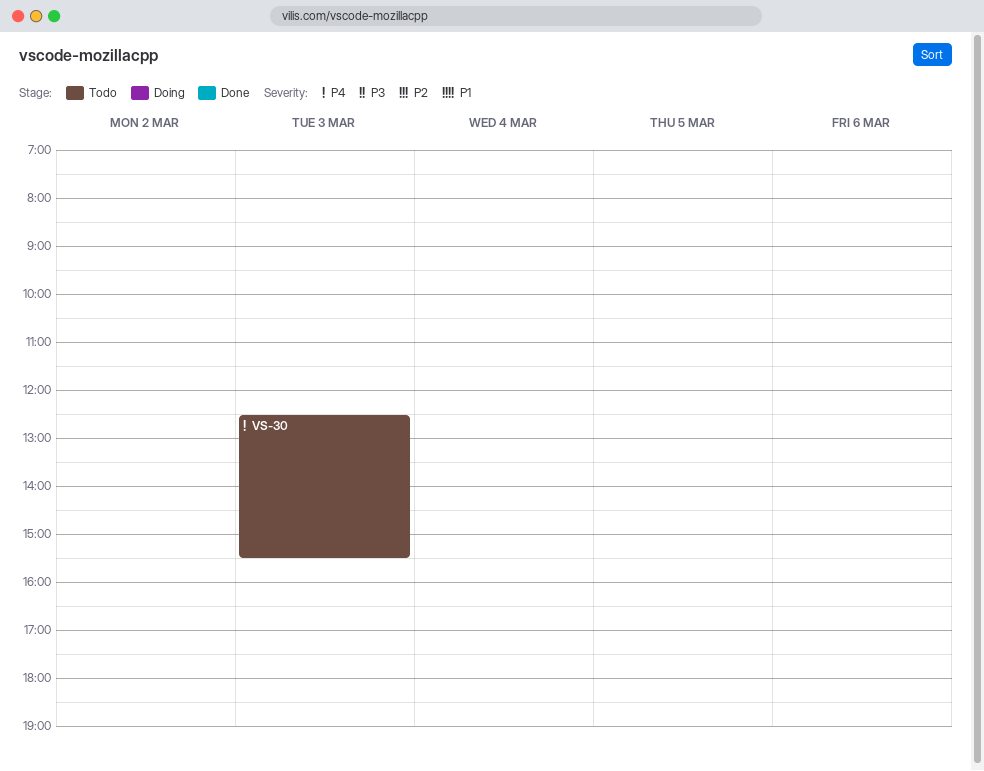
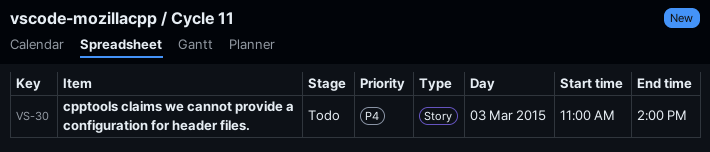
VS-30, begins: 12:30 -> 11:00
VS-30, ends: 15:30 -> 14:00

